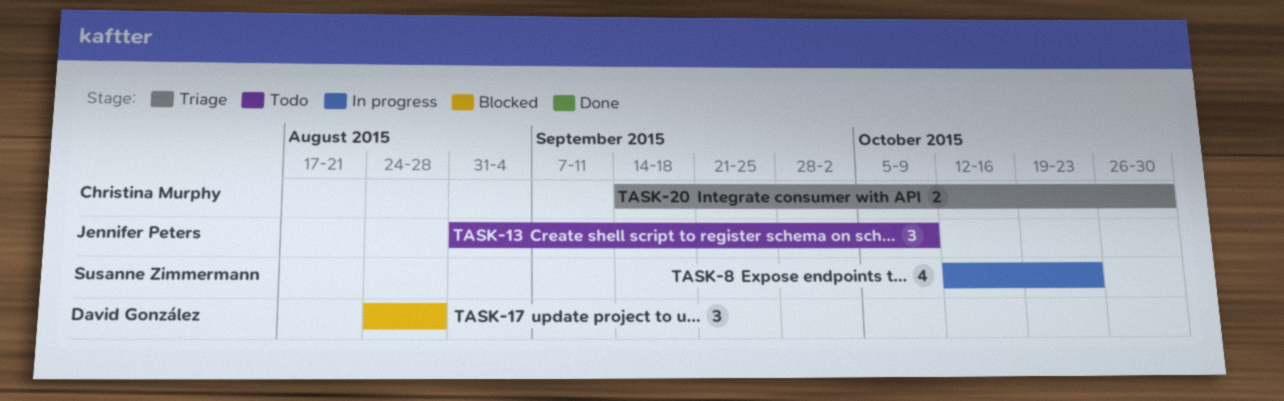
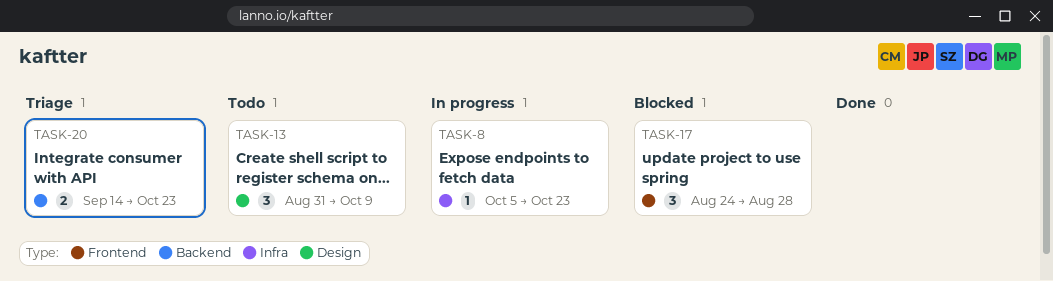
TASK-8, estimate: 4 -> 1
TASK-8, start: Oct 12 -> Oct 5
TASK-20, due: Oct 30 -> Oct 23

